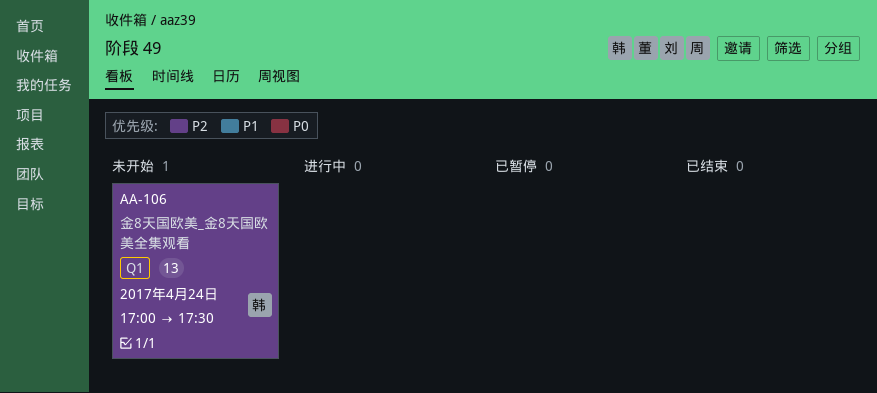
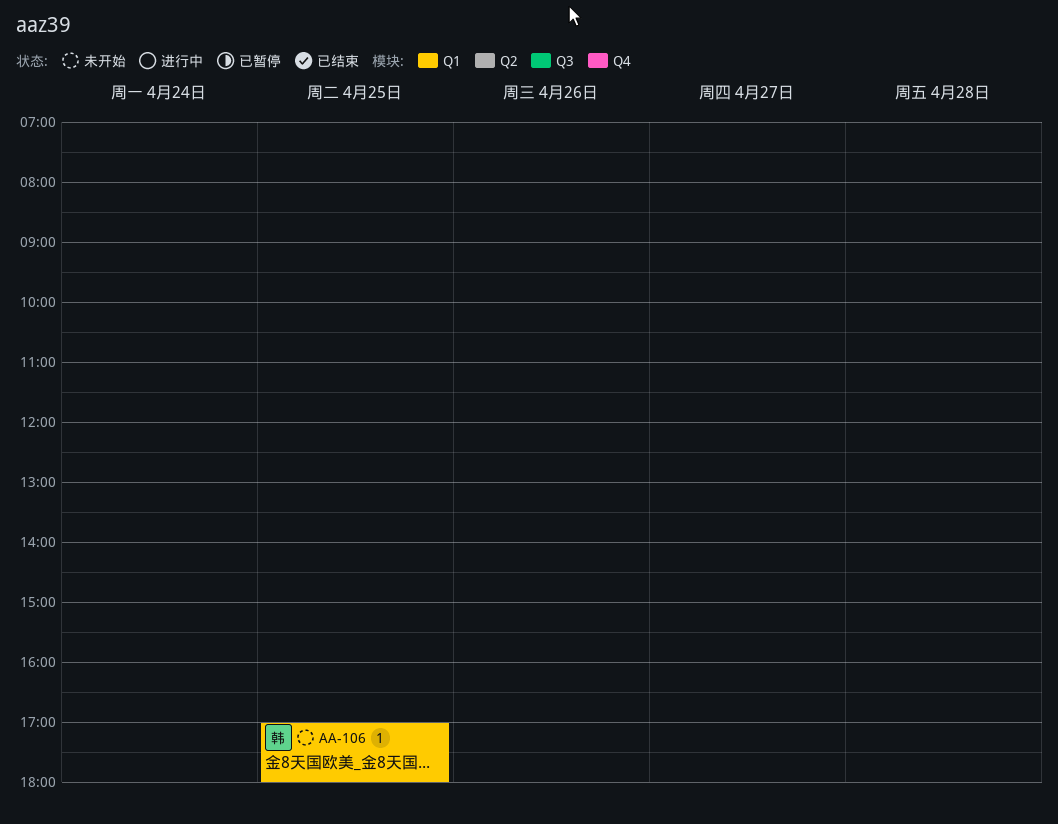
AA-106, estimate: 13 -> 1
AA-106, day: Apr 24 -> Apr 25
AA-106, ends: 17:30 -> 18:00

